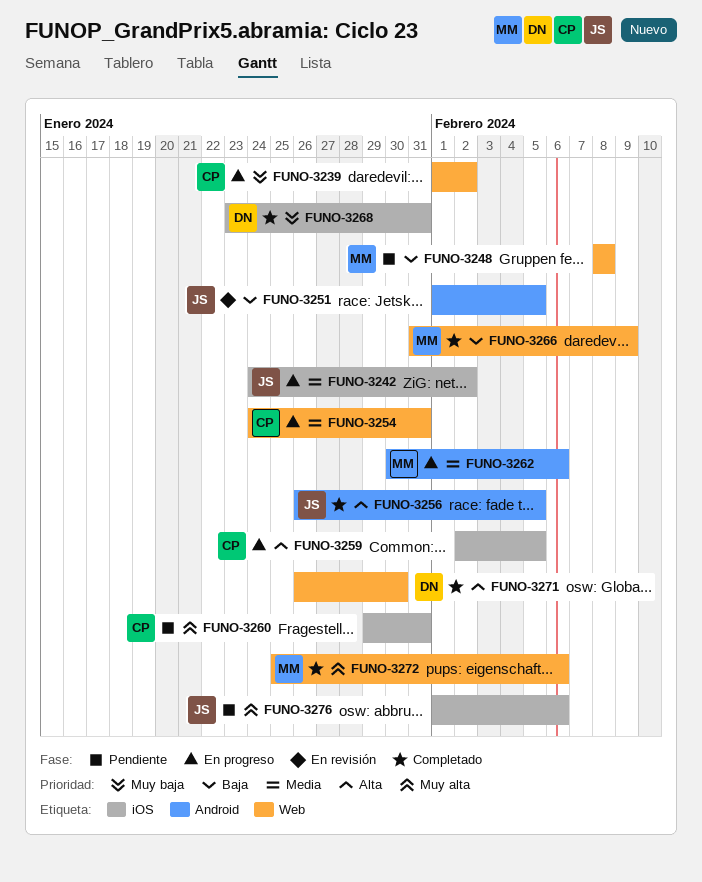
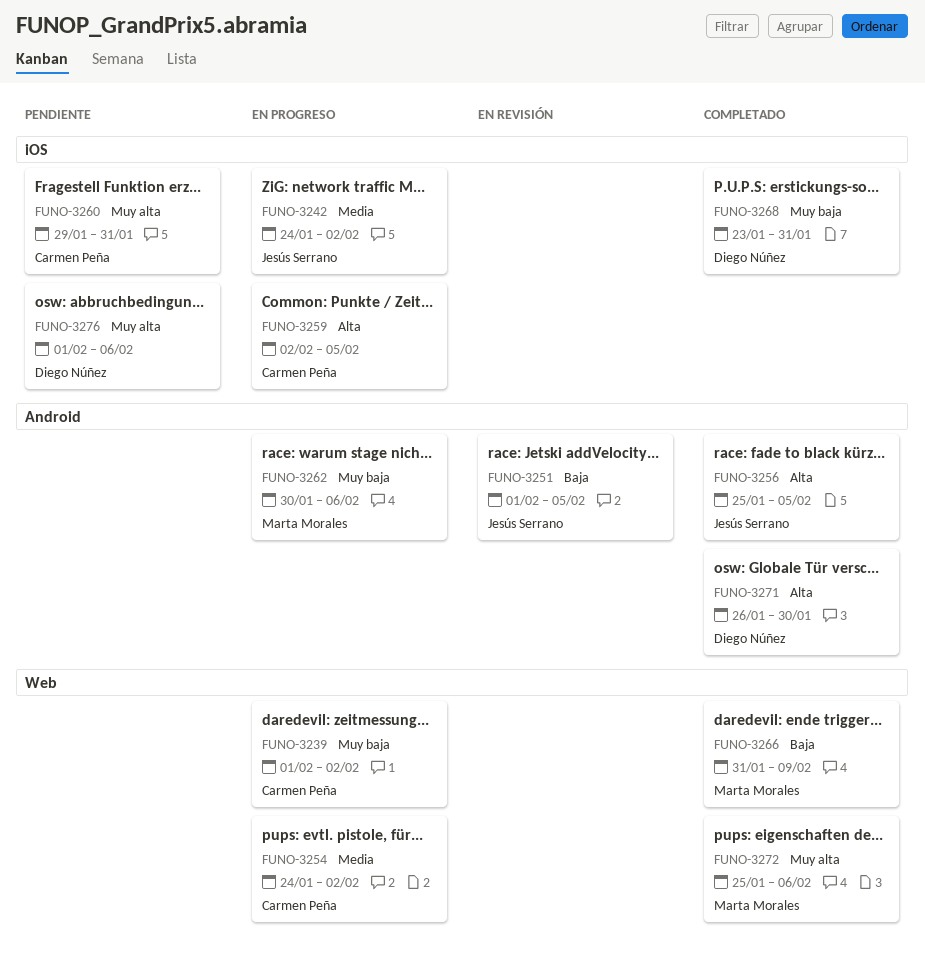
FUNO-3248: present -> none
FUNO-3254, due: Jan 31 -> Feb 2
FUNO-3256, start: Jan 26 -> Jan 25
FUNO-3262, priority: Media -> Muy baja
FUNO-3271, label: Web -> Android
FUNO-3276, owner: Jesús Serrano -> Diego Núñez

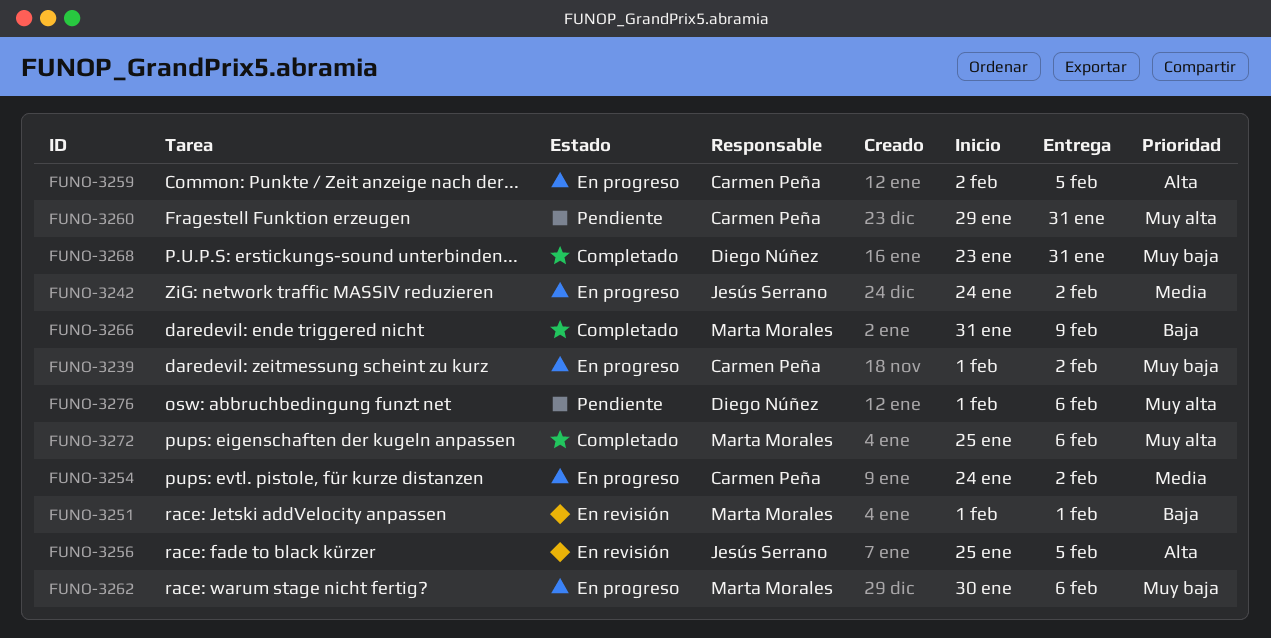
FUNO-3251, owner: Jesús Serrano -> Marta Morales
FUNO-3251, due: Feb 5 -> Feb 1
FUNO-3256, status: Completado -> En revisión
FUNO-3271: present -> none

